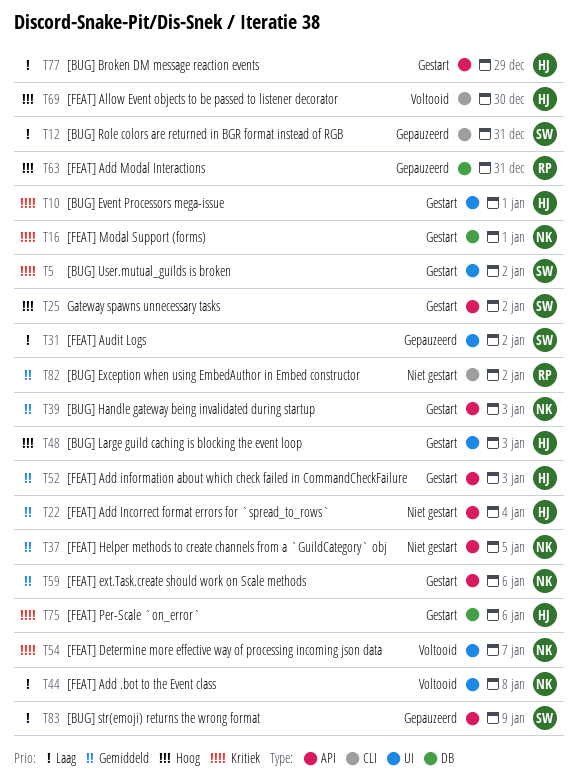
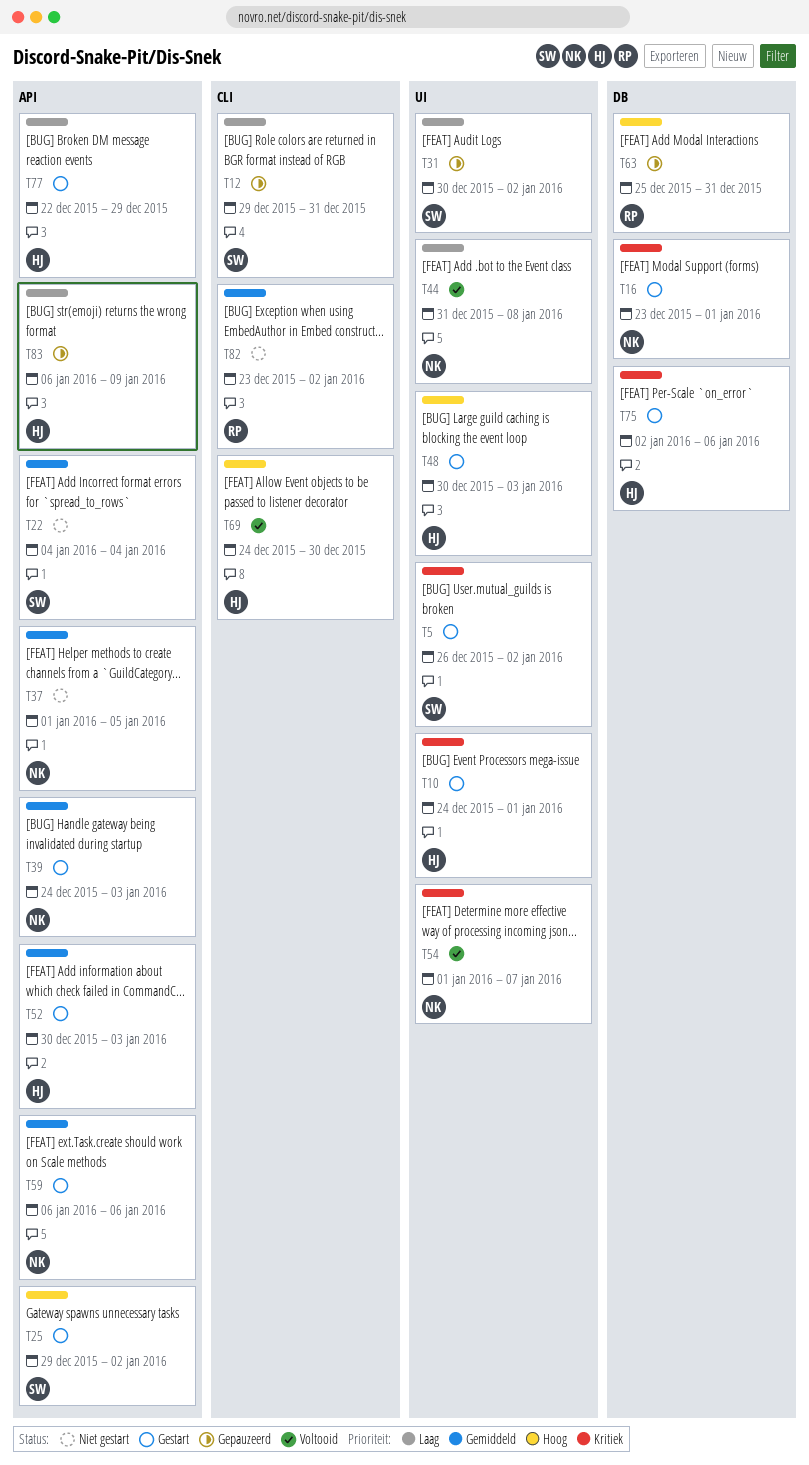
T22, owner: HJ -> SW
T83, owner: SW -> HJ

